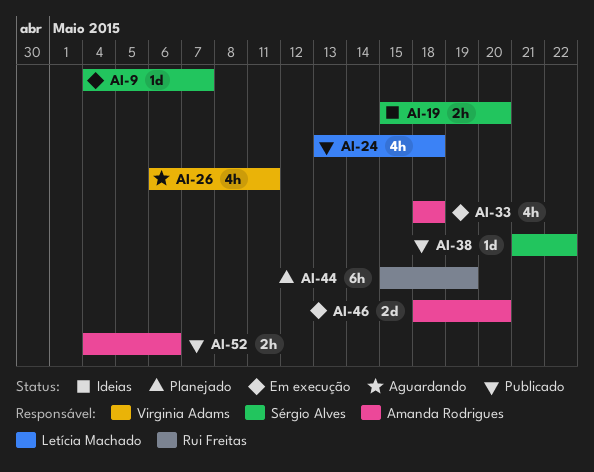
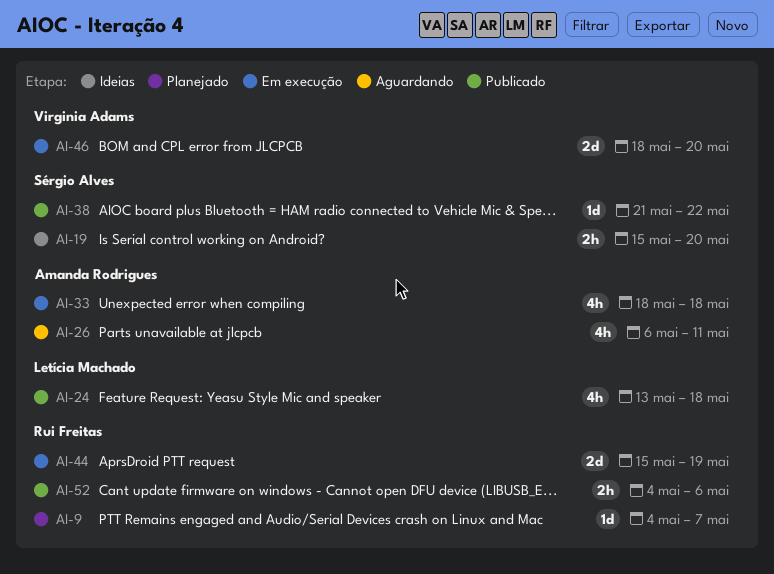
AI-9, status: Em execução -> Planejado
AI-9, owner: Sérgio Alves -> Rui Freitas
AI-26, owner: Virginia Adams -> Amanda Rodrigues
AI-44, status: Planejado -> Em execução
AI-44, estimate: 6h -> 2d
AI-46, owner: Amanda Rodrigues -> Virginia Adams
AI-52, owner: Amanda Rodrigues -> Rui Freitas

